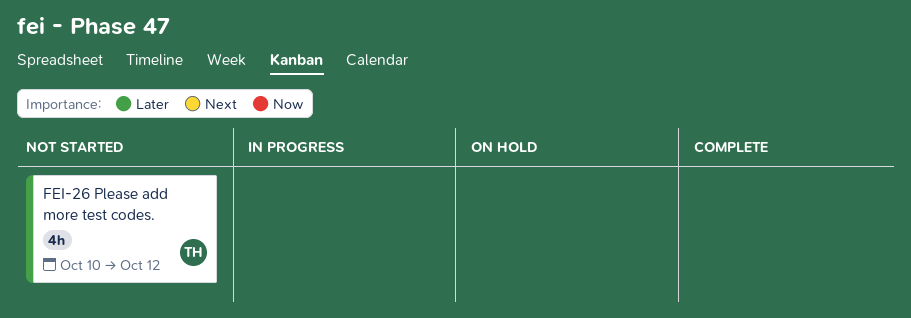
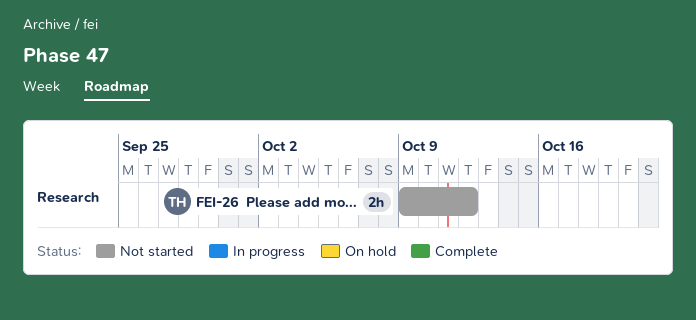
FEI-26, estimate: 4h -> 2h
FEI-26, start: Oct 10 -> Oct 9

